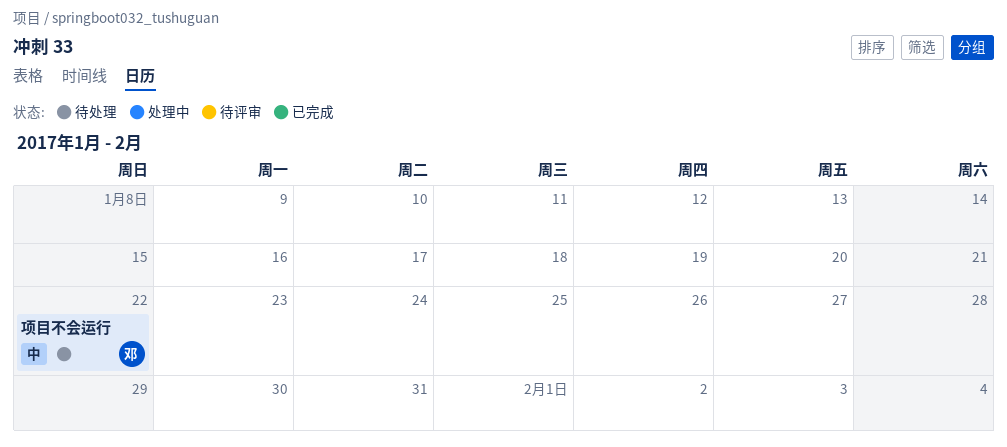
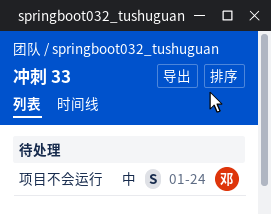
项目不会运行, due: Jan 22 -> Jan 24

